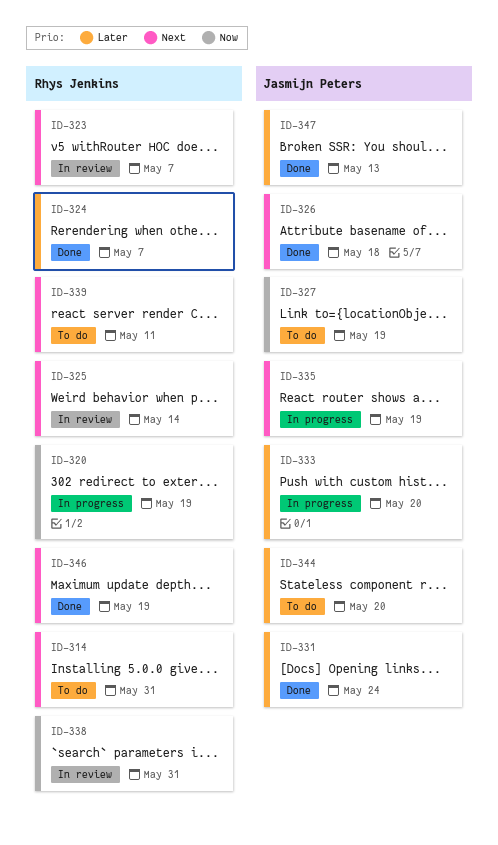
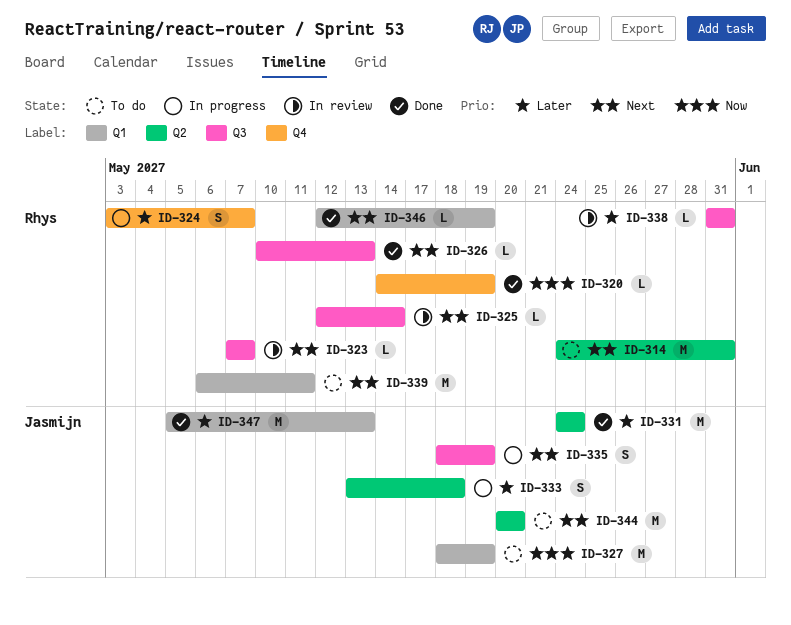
ID-320, status: In progress -> Done
ID-324, status: Done -> In progress
ID-326, owner: Jasmijn Peters -> Rhys Jenkins
ID-326, due: May 18 -> May 13
ID-333, due: May 20 -> May 18
ID-338, priority: Now -> Later
ID-344, priority: Later -> Next

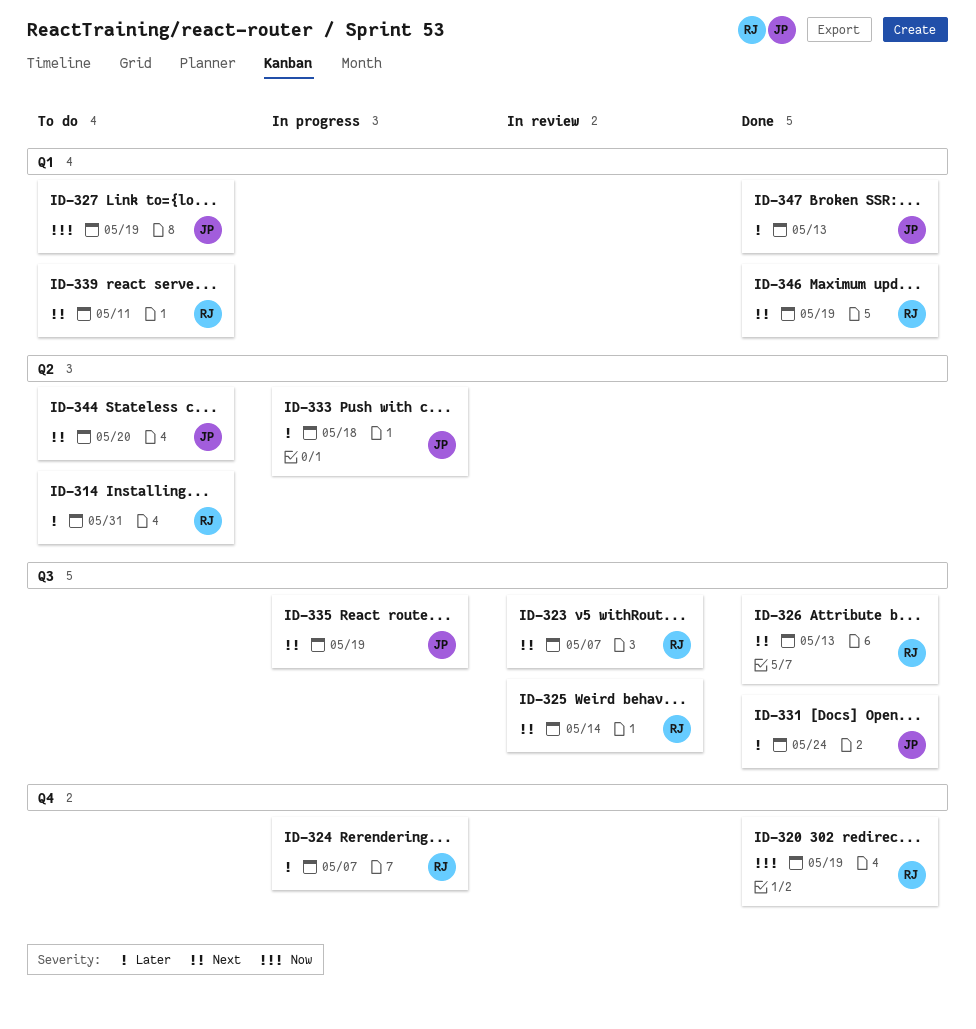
ID-314, priority: Next -> Later
ID-331, label: Q2 -> Q3
ID-338: present -> none

